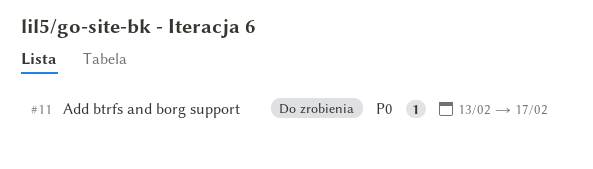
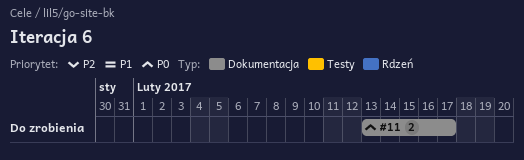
#11, estimate: 1 -> 2

